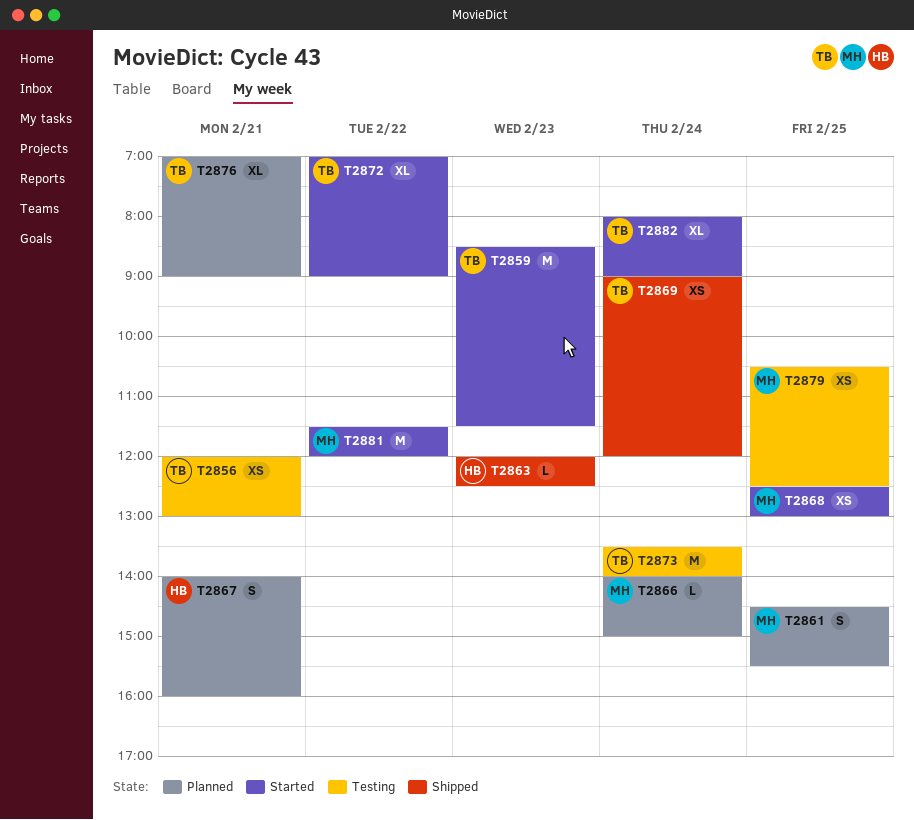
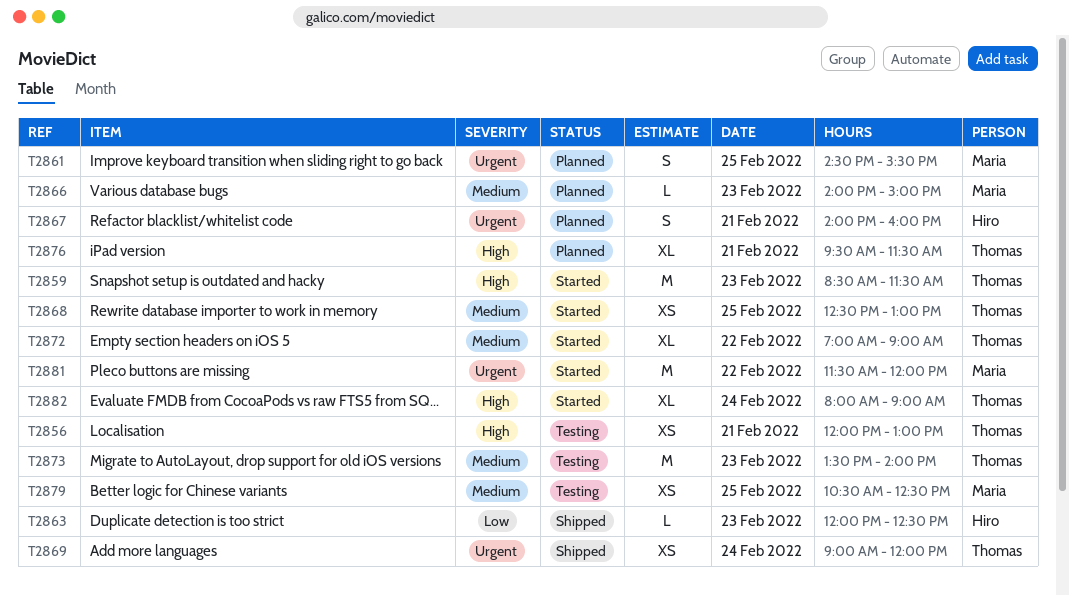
T2866, day: Feb 24 -> Feb 23
T2868, owner: Maria -> Thomas
T2873, day: Feb 24 -> Feb 23
T2876, begins: 07:00 -> 09:30
T2876, ends: 09:00 -> 11:30

